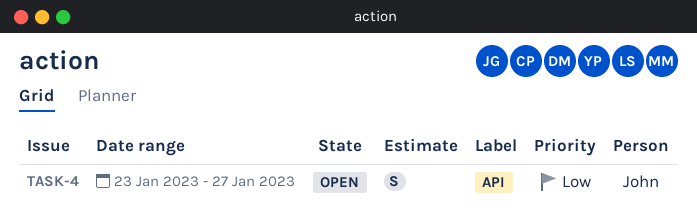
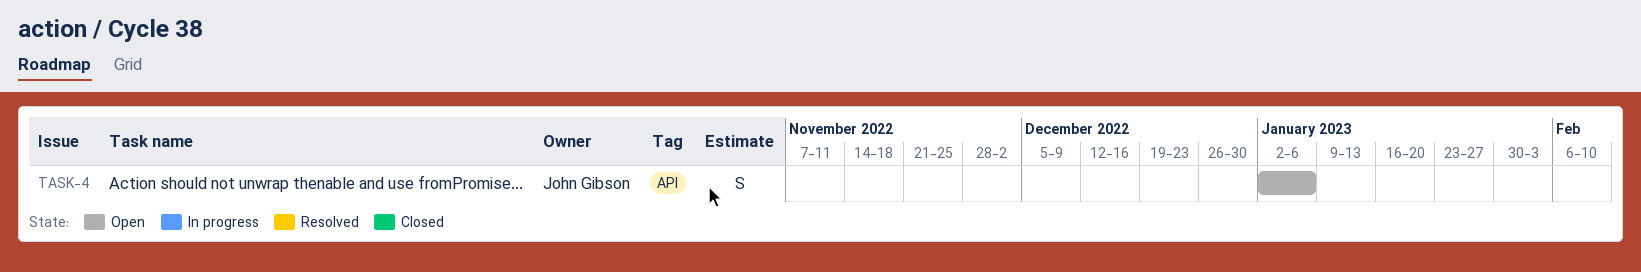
TASK-4, start: Jan 23 -> Jan 2
TASK-4, due: Jan 27 -> Jan 6

